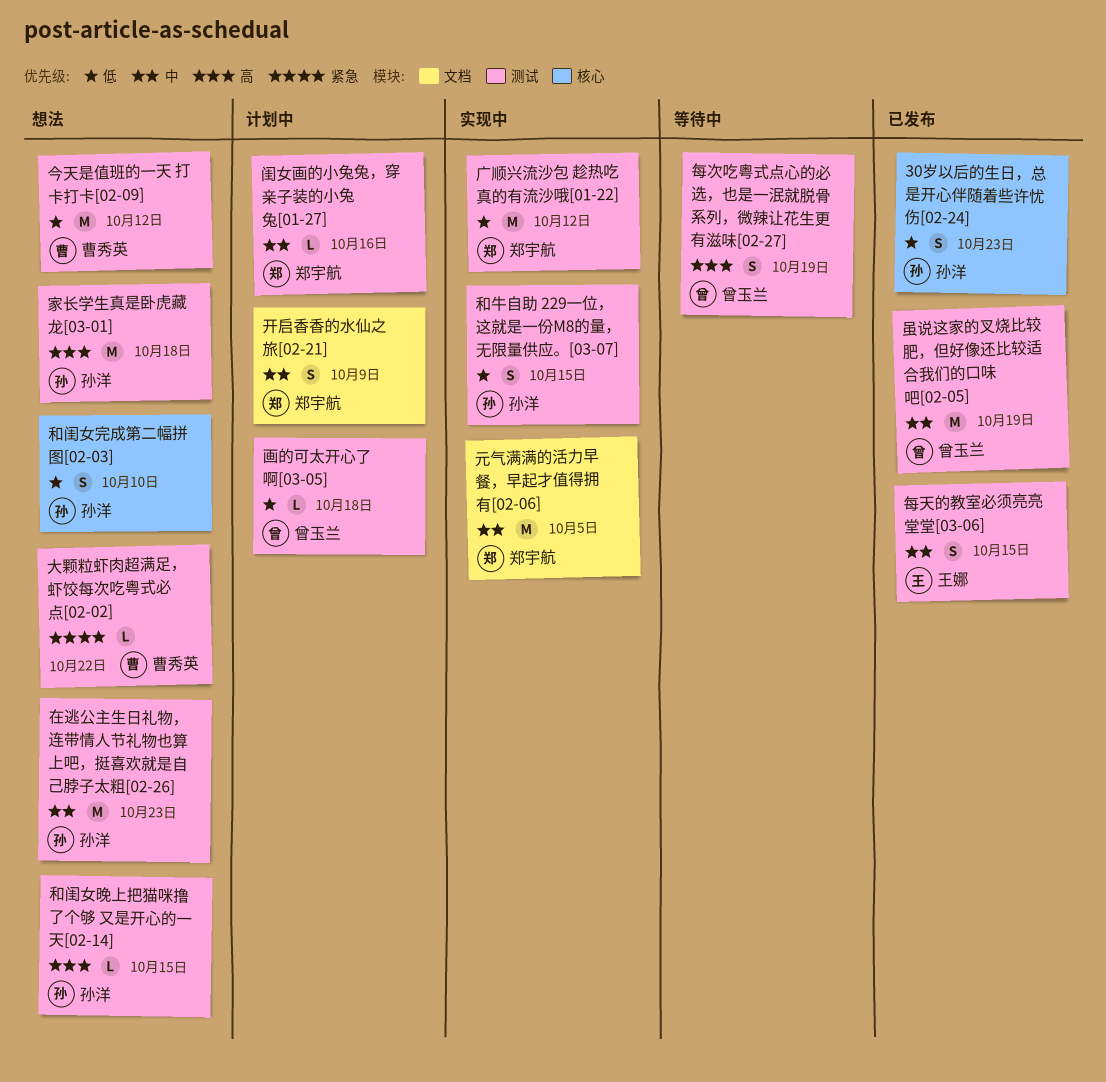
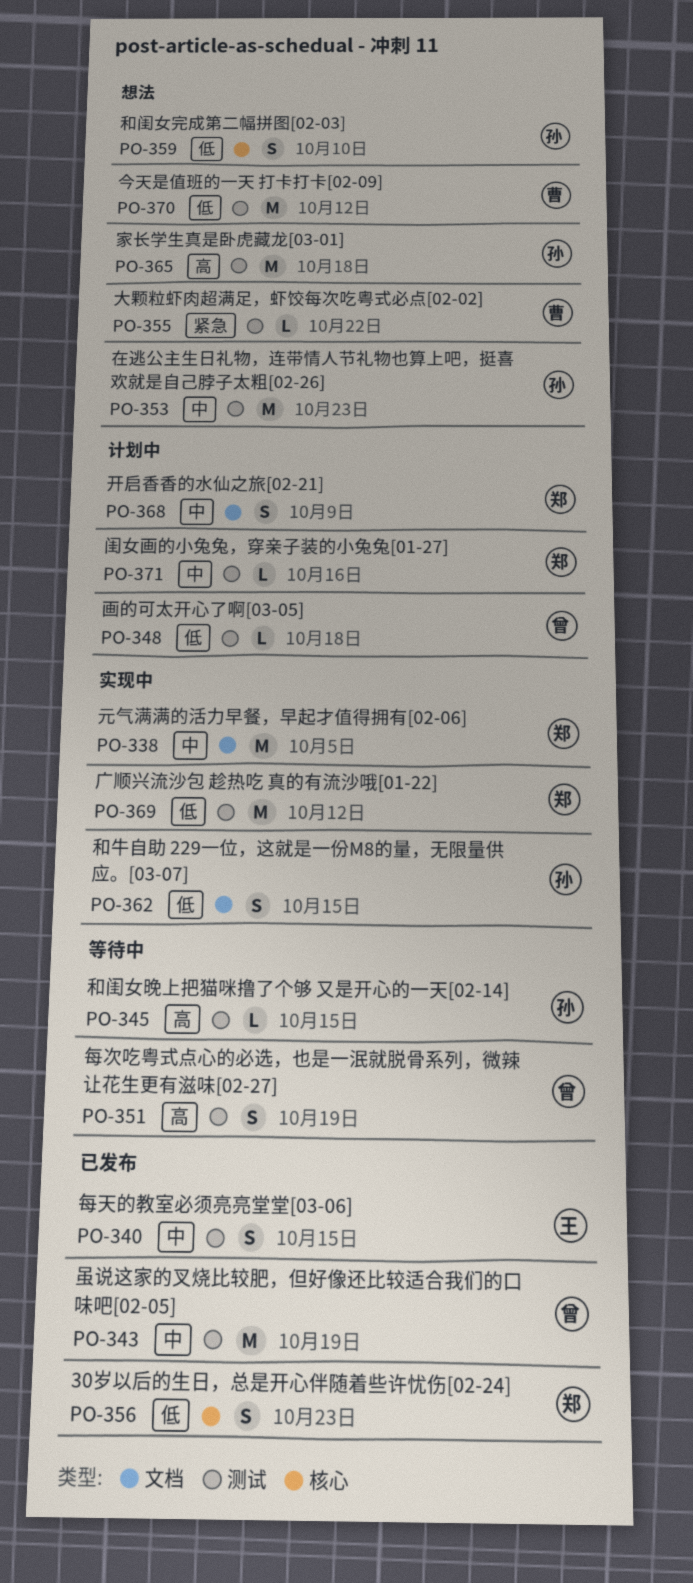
30岁以后的生日，总是开心伴随着些许忧伤[02-24], owner: 孙洋 -> 郑宇航
和牛自助 229一位，这就是一份M8的量，无限量供应。[03-07], label: 测试 -> 文档
和闺女晚上把猫咪撸了个够 又是开心的一天[02-14], status: 想法 -> 等待中

